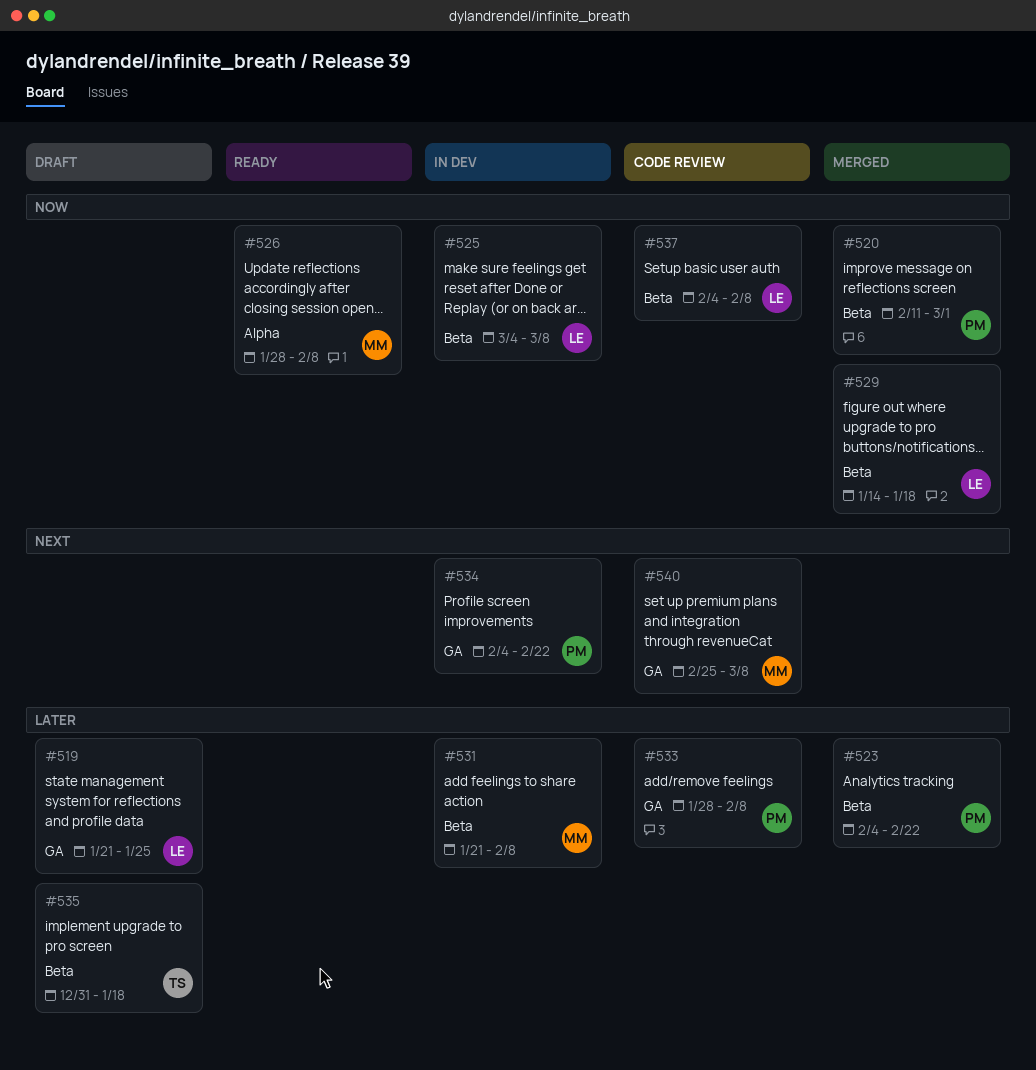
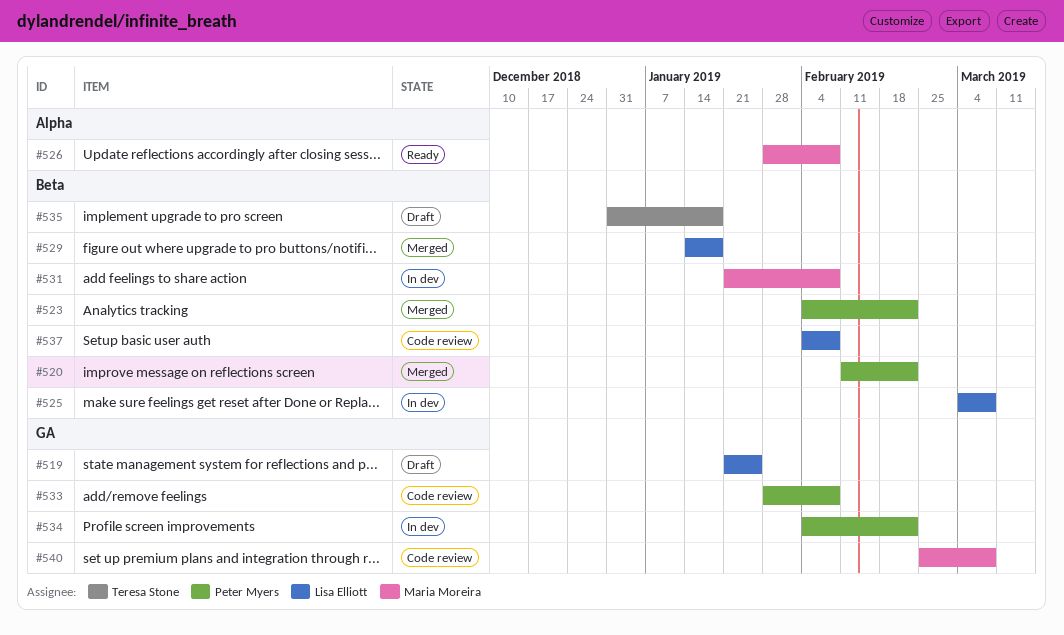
#520, due: Mar 1 -> Feb 22

